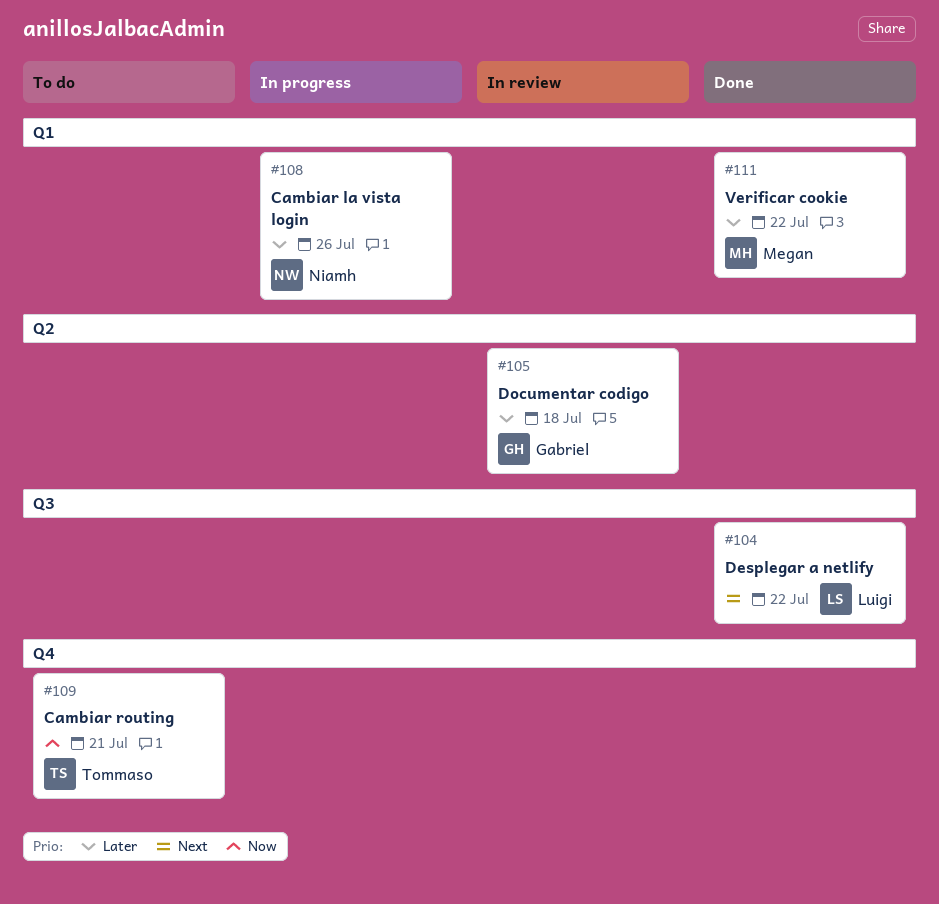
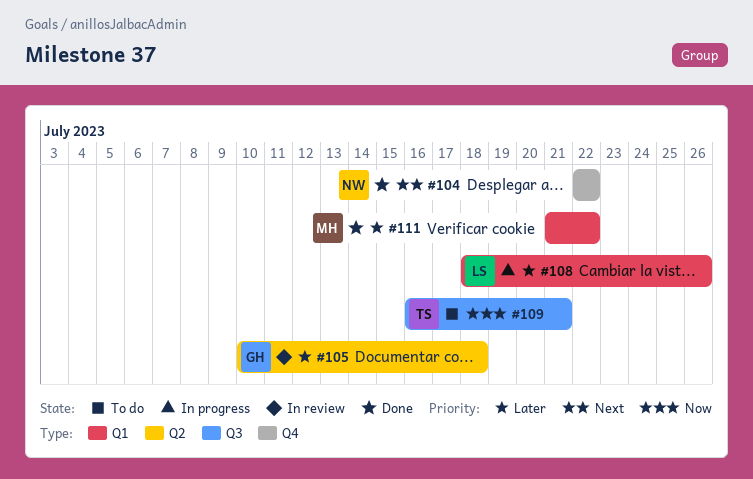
#104, owner: Luigi -> Niamh
#104, label: Q3 -> Q4
#108, owner: Niamh -> Luigi
#109, label: Q4 -> Q3

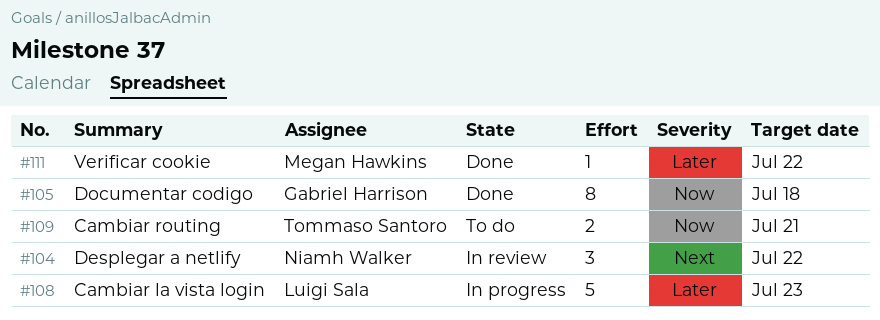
#104, status: Done -> In review
#105, status: In review -> Done
#105, priority: Later -> Now
#108, due: Jul 26 -> Jul 23

